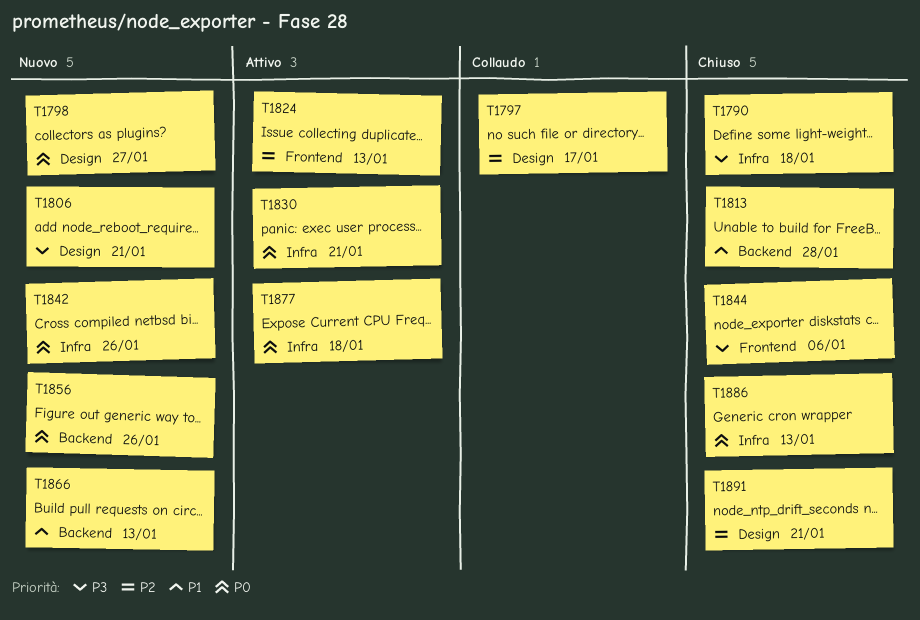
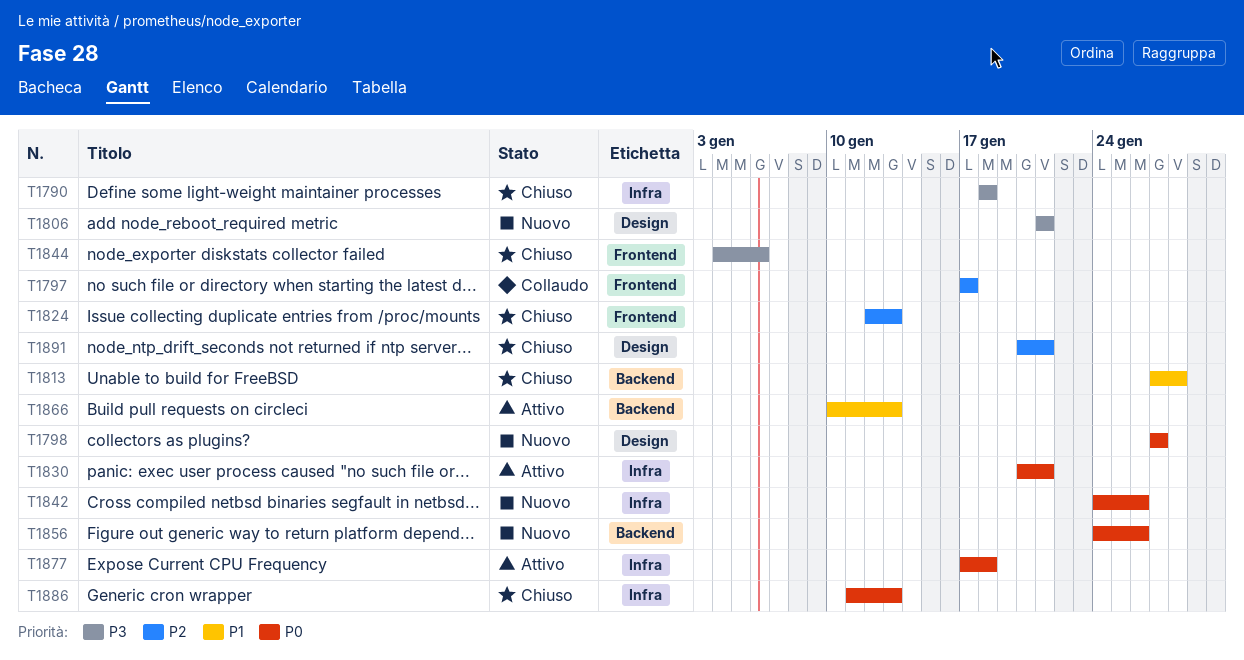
T1797, label: Design -> Frontend
T1824, status: Attivo -> Chiuso
T1866, status: Nuovo -> Attivo

